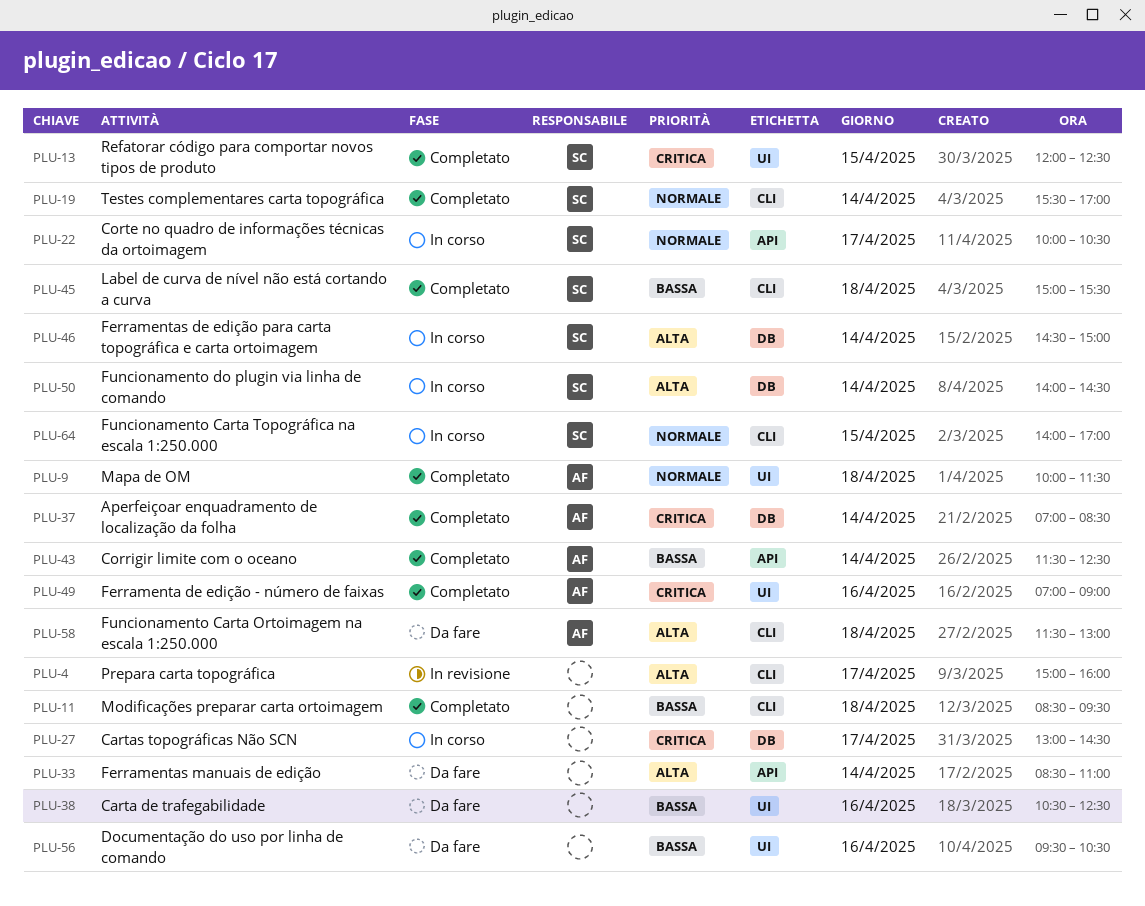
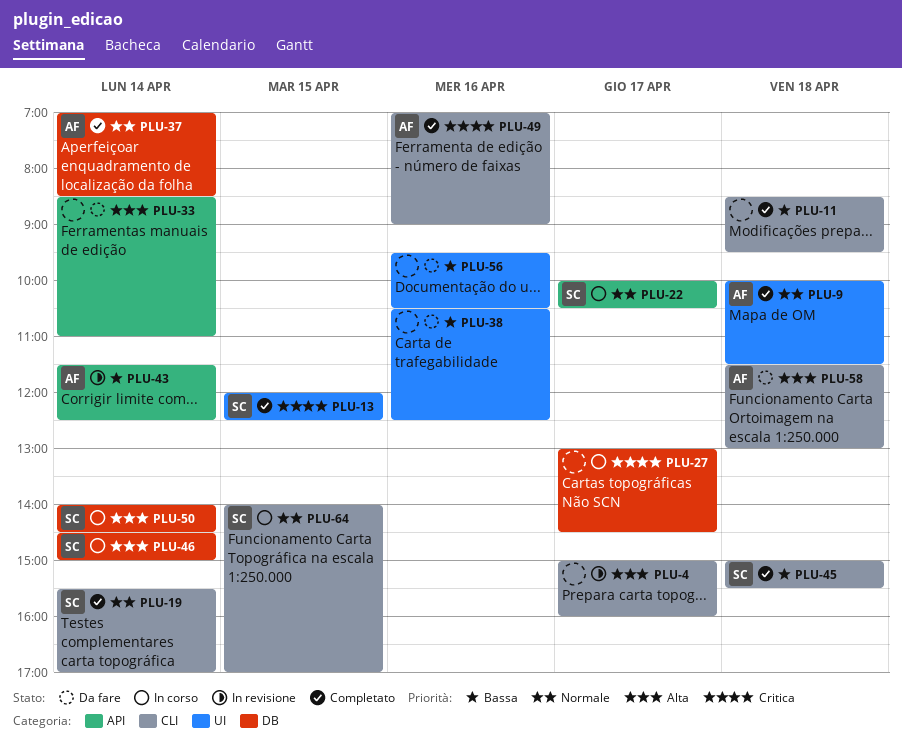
PLU-37, priority: Critica -> Normale
PLU-43, status: Completato -> In revisione
PLU-49, label: UI -> CLI

